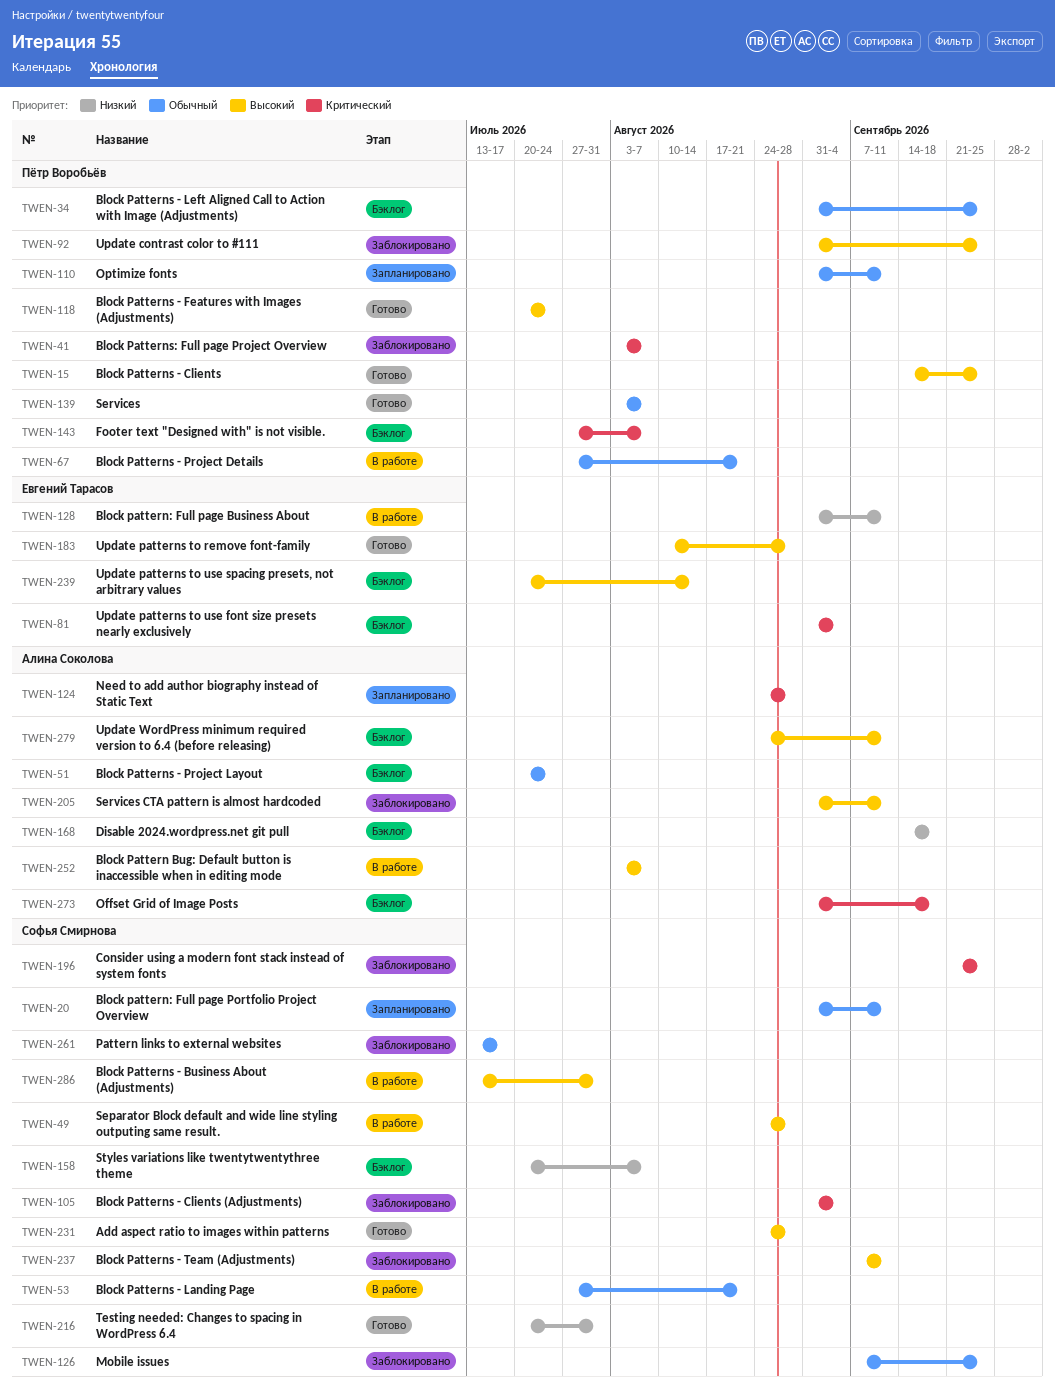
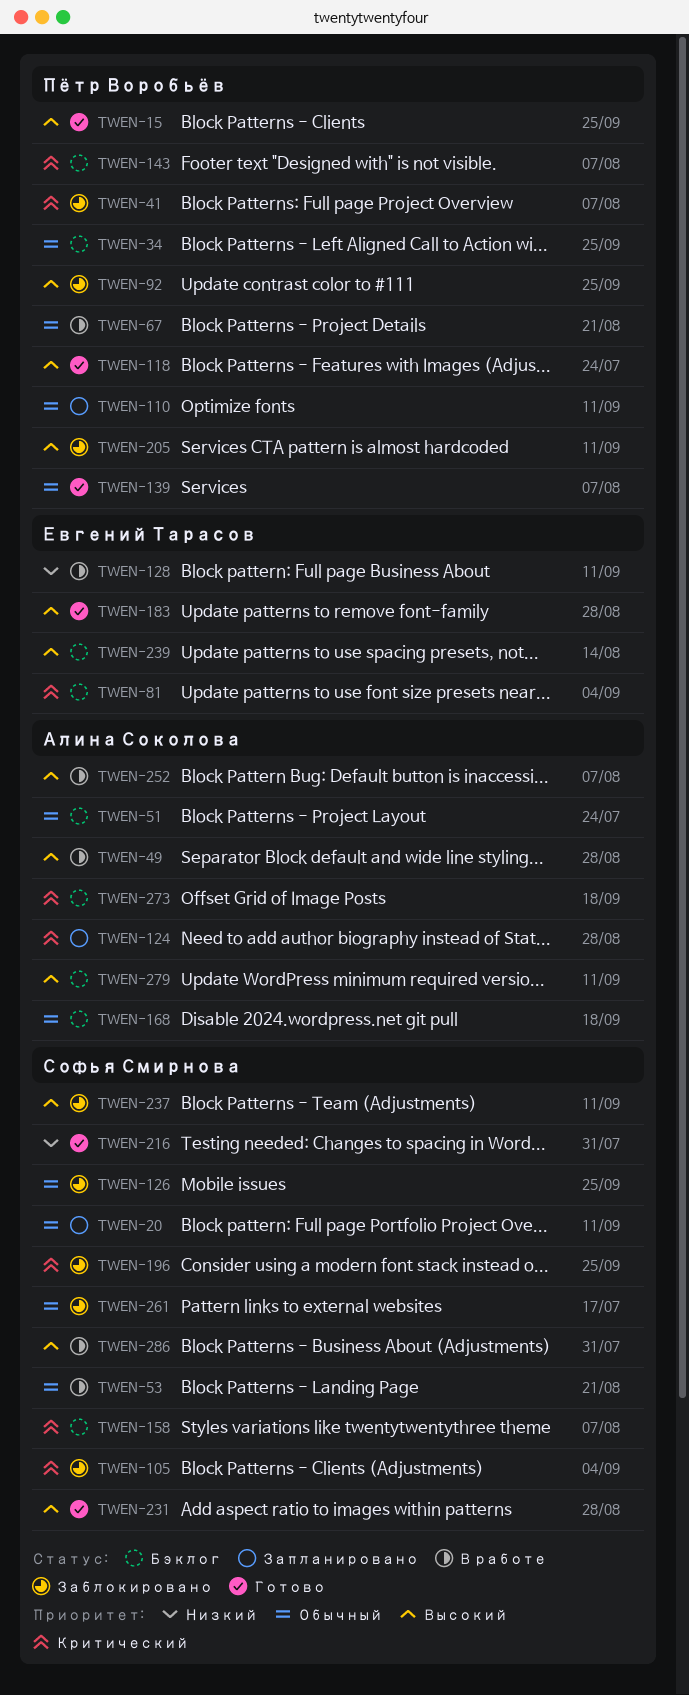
TWEN-49, owner: Софья Смирнова -> Алина Соколова
TWEN-158, priority: Низкий -> Критический
TWEN-168, priority: Низкий -> Обычный
TWEN-205, owner: Алина Соколова -> Пётр Воробьёв

